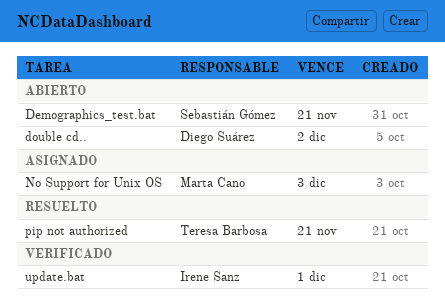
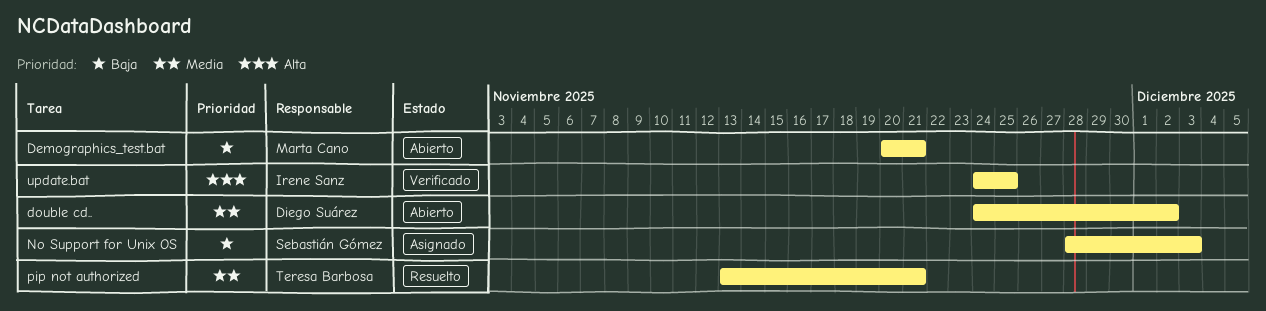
Demographics_test.bat, owner: Sebastián Gómez -> Marta Cano
No Support for Unix OS, owner: Marta Cano -> Sebastián Gómez
update.bat, due: Dec 1 -> Nov 25

